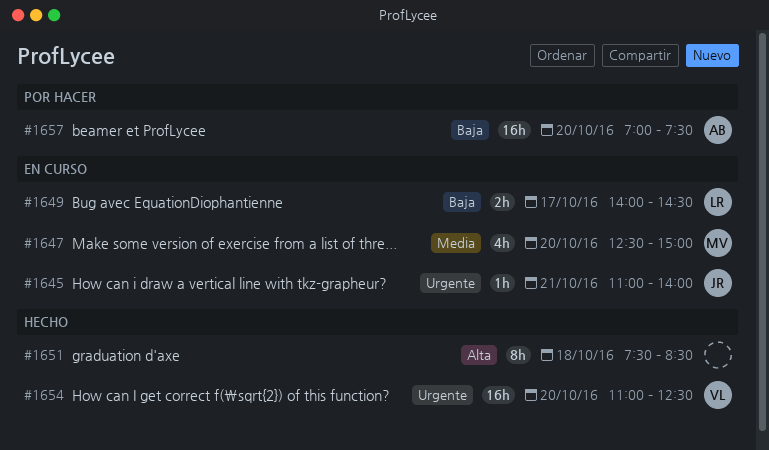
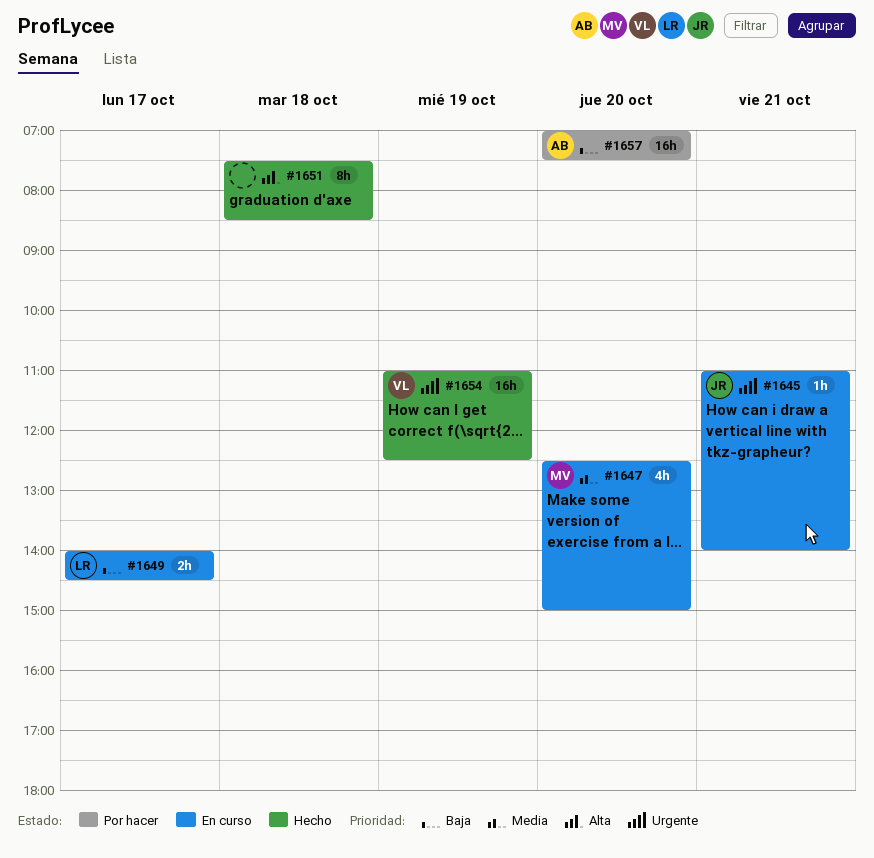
#1654, day: Oct 20 -> Oct 19

